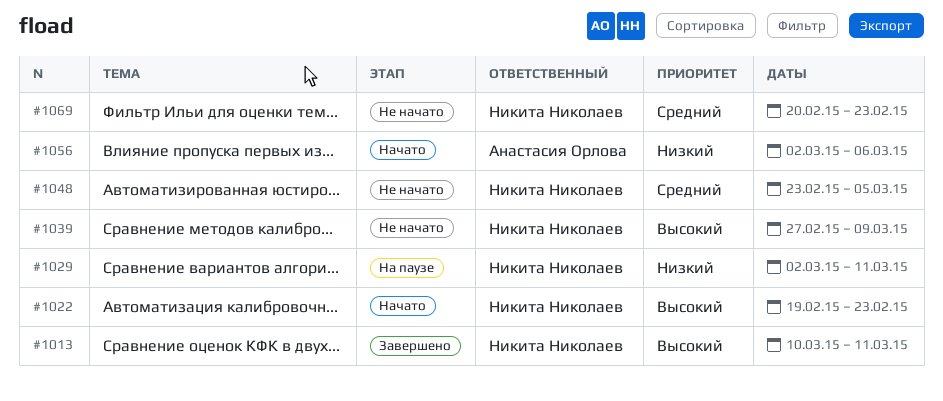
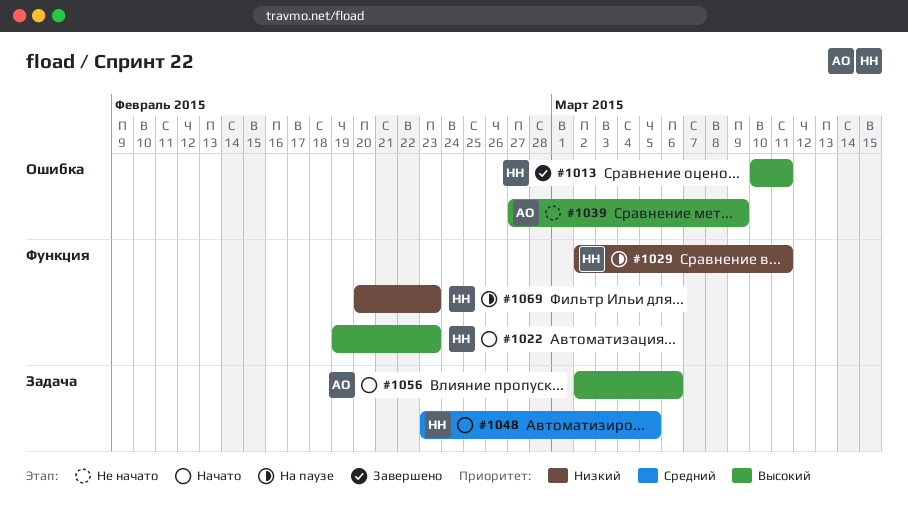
#1039, owner: Никита Николаев -> Анастасия Орлова
#1048, status: Не начато -> Начато
#1056, priority: Низкий -> Высокий
#1069, status: Не начато -> На паузе
#1069, priority: Средний -> Низкий

